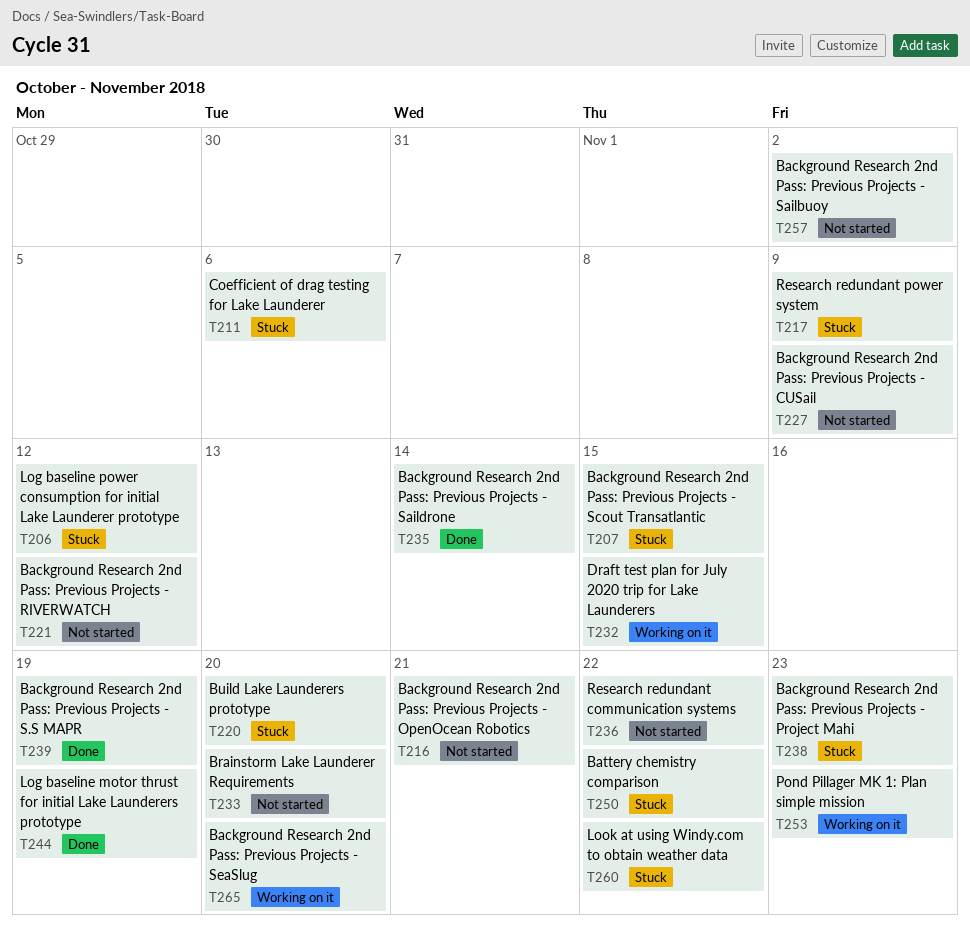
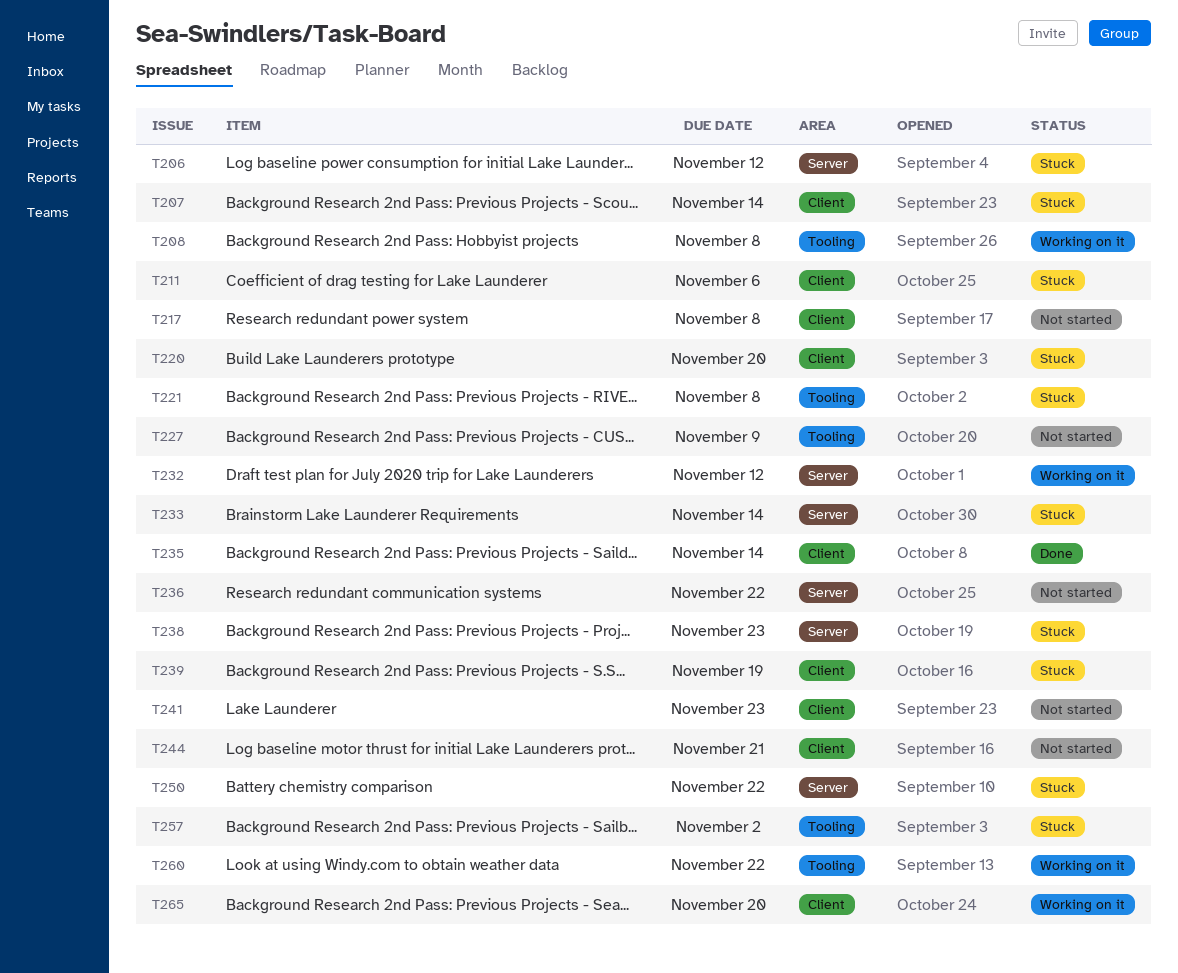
T207, due: Nov 15 -> Nov 14
T208: none -> present
T216: present -> none
T217, status: Stuck -> Not started
T217, due: Nov 9 -> Nov 8
T221, status: Not started -> Stuck
T221, due: Nov 12 -> Nov 8
T232, due: Nov 15 -> Nov 12
T233, status: Not started -> Stuck
T233, due: Nov 20 -> Nov 14
T239, status: Done -> Stuck
T241: none -> present
T244, status: Done -> Not started
T244, due: Nov 19 -> Nov 21
T253: present -> none
T257, status: Not started -> Stuck
T260, status: Stuck -> Working on it

